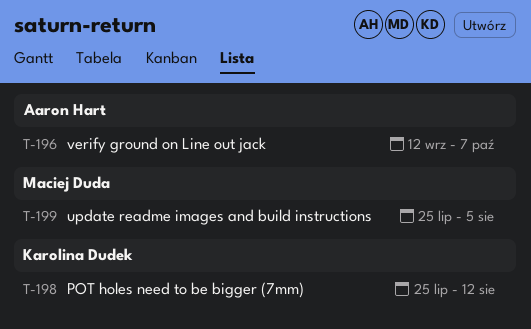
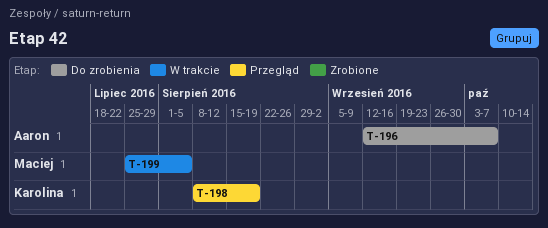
T-198, start: Jul 25 -> Aug 8
T-198, due: Aug 12 -> Aug 19

